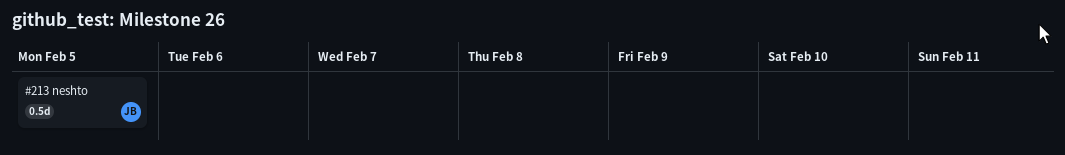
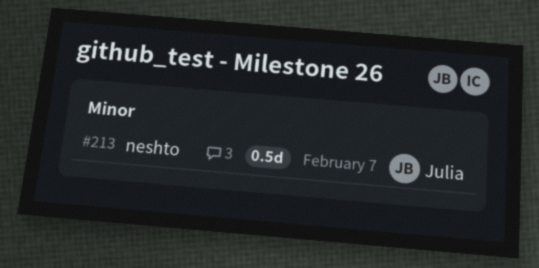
#213, due: Feb 5 -> Feb 7

